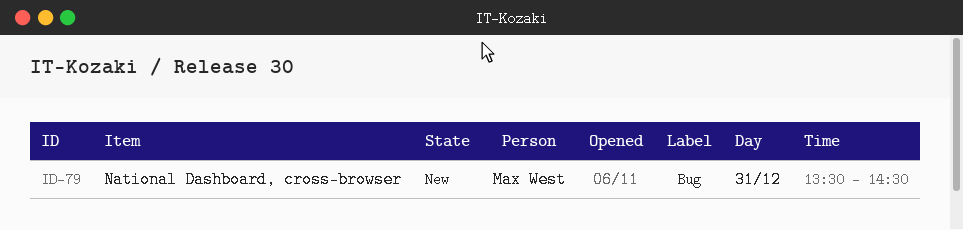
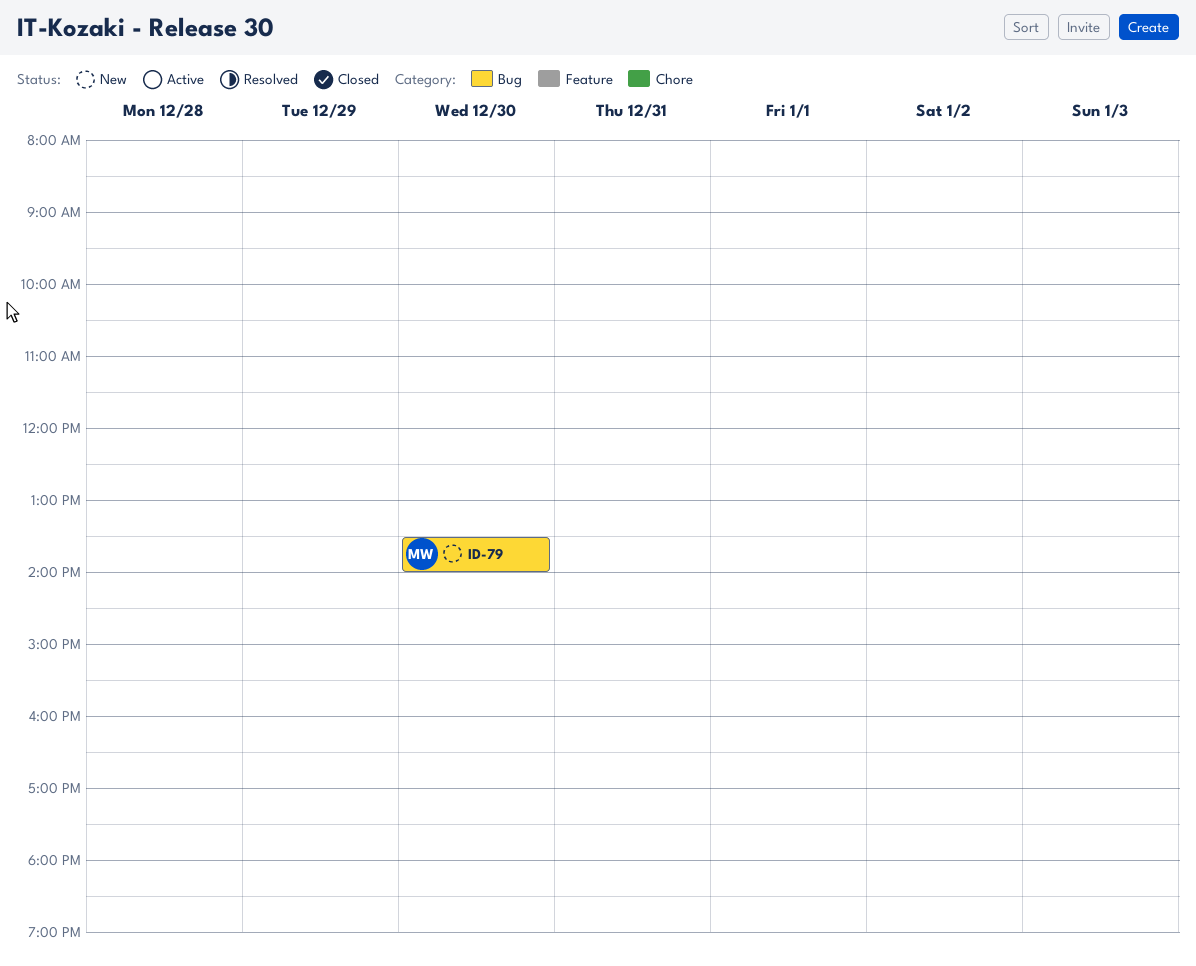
ID-79, day: Dec 31 -> Dec 30
ID-79, ends: 14:30 -> 14:00

